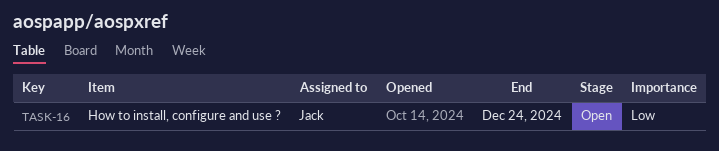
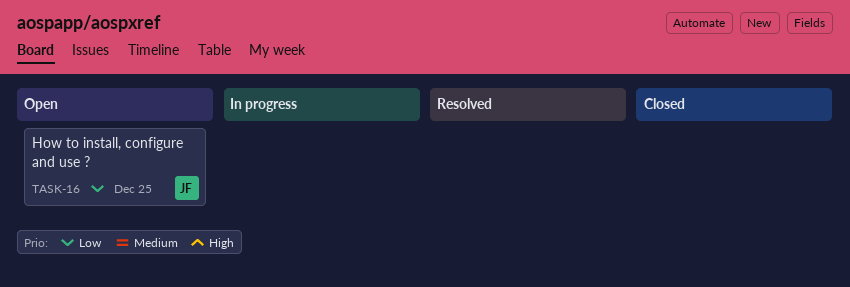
TASK-16, due: Dec 24 -> Dec 25

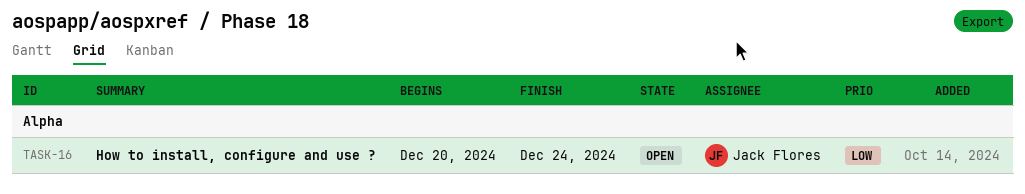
TASK-16, due: Dec 25 -> Dec 24

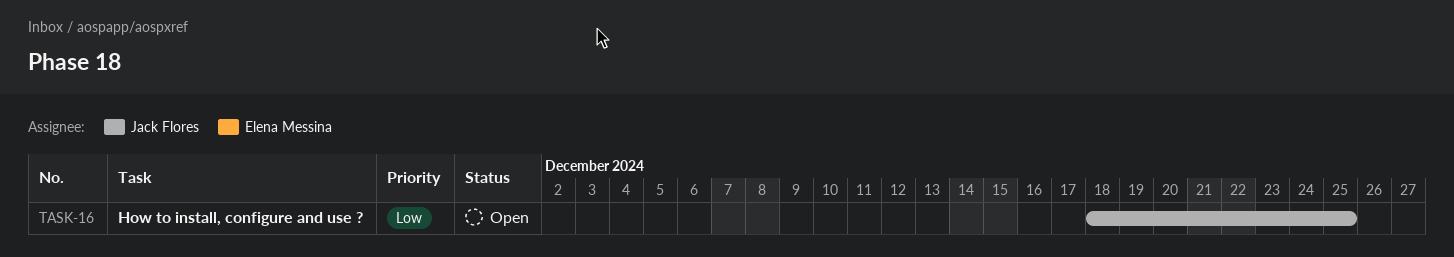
TASK-16, start: Dec 20 -> Dec 18
TASK-16, due: Dec 24 -> Dec 25

